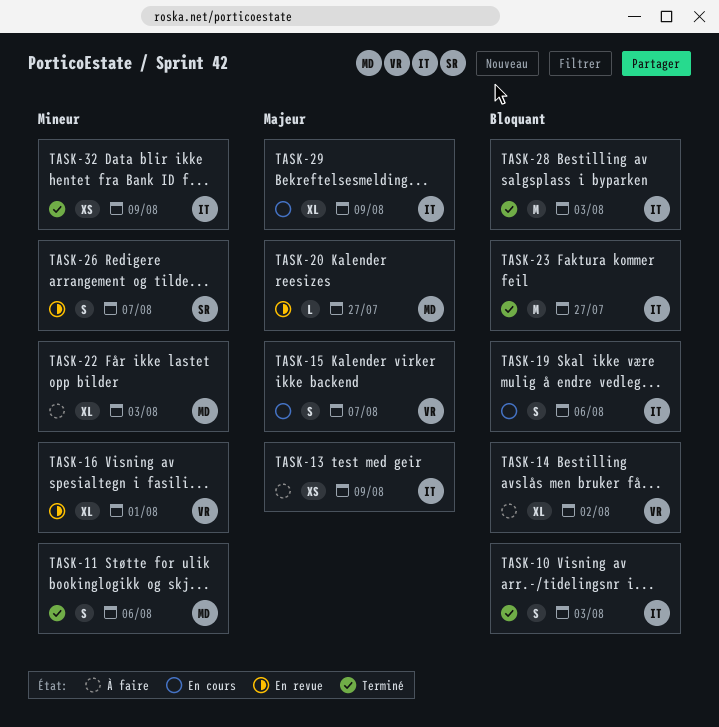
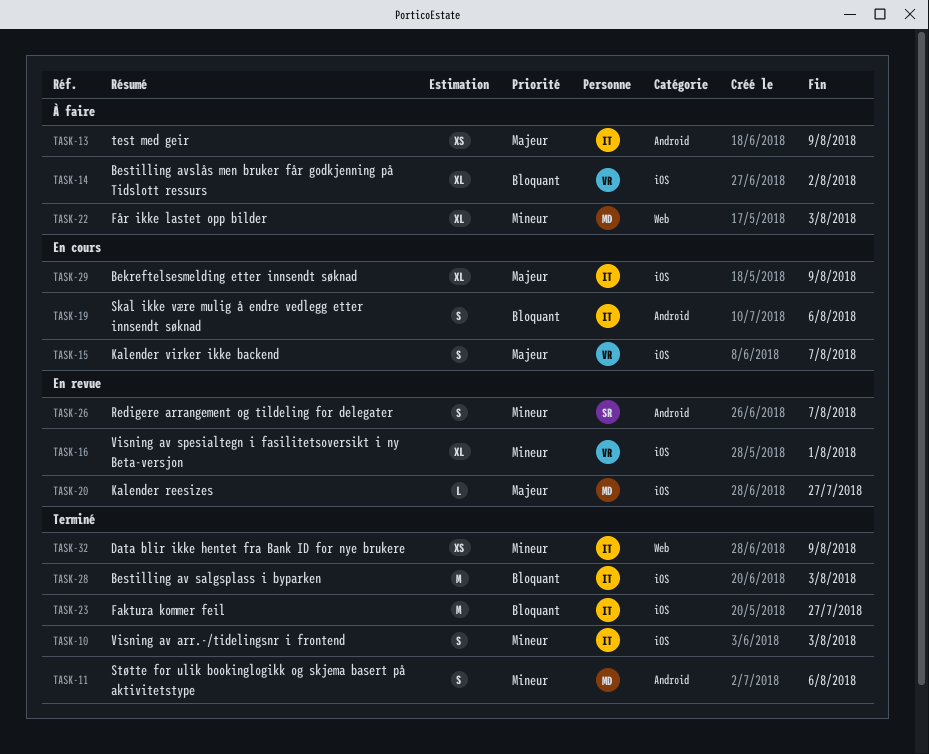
TASK-10, priority: Bloquant -> Mineur

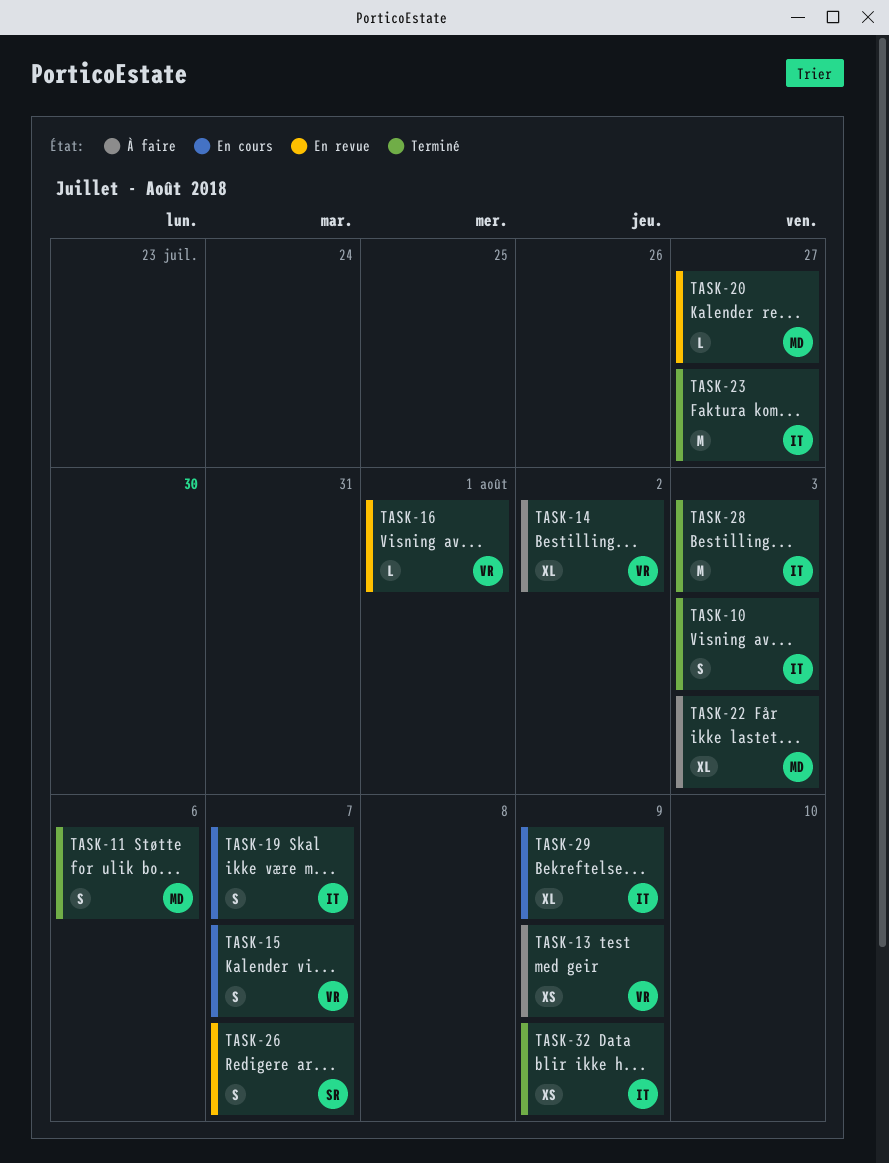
TASK-13, owner: IT -> VR
TASK-16, estimate: XL -> L
TASK-19, due: Aug 6 -> Aug 7

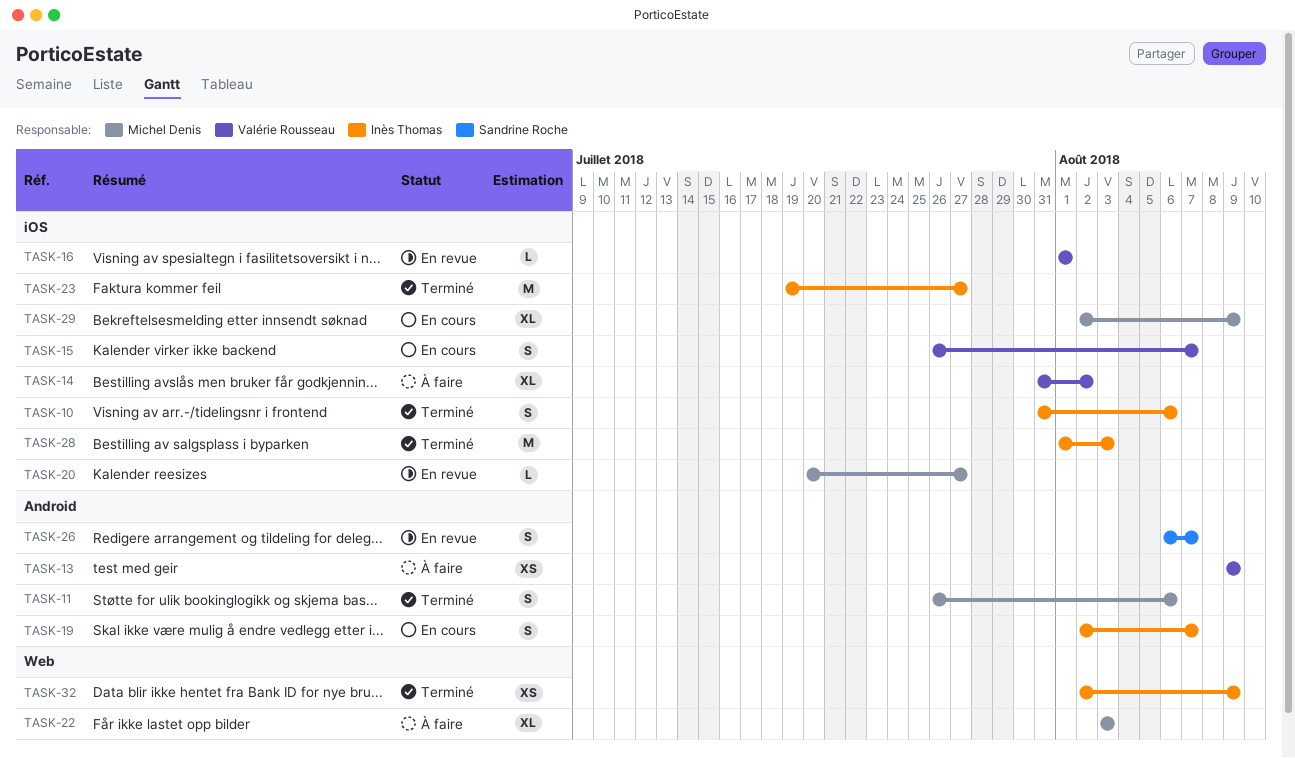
TASK-10, due: Aug 3 -> Aug 6
TASK-29, owner: Inès Thomas -> Michel Denis

